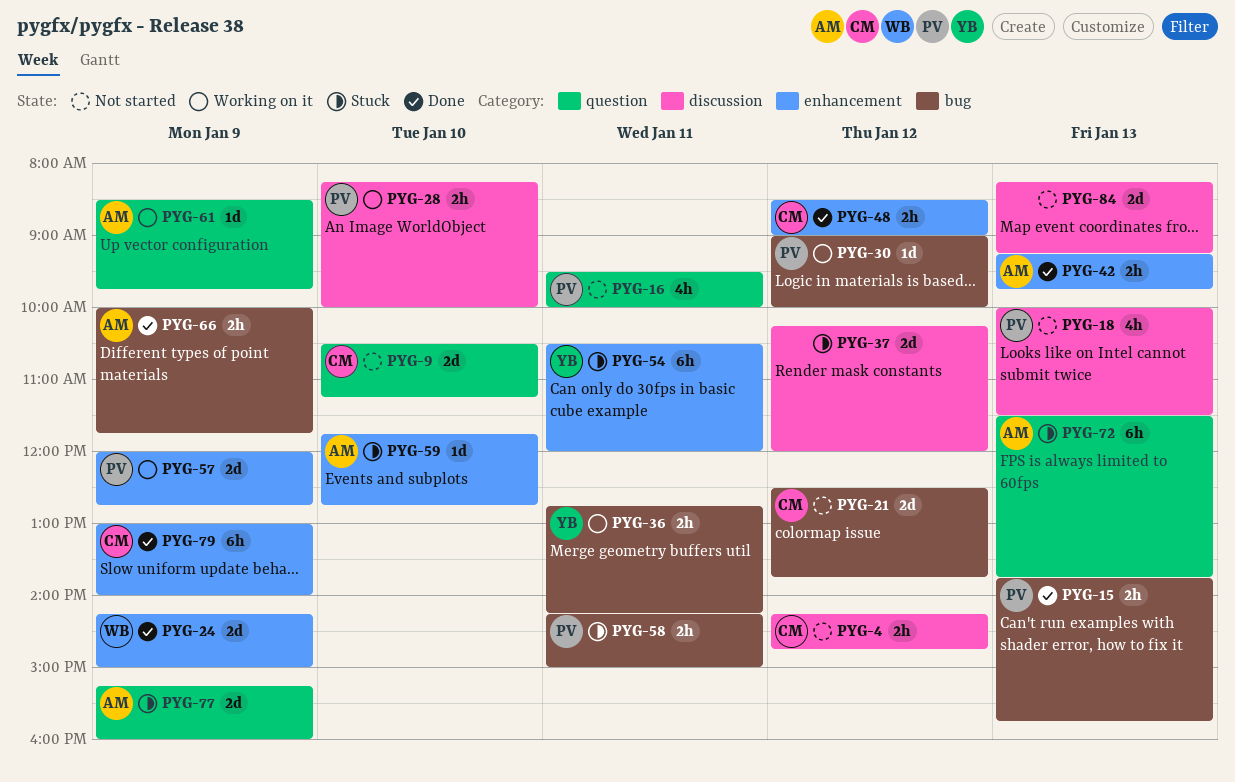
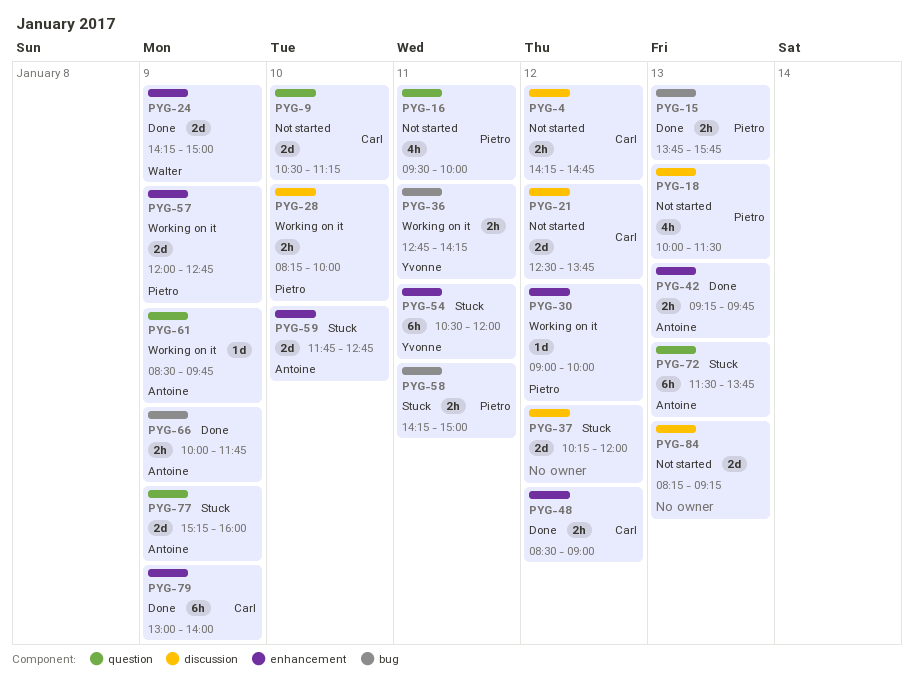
PYG-21, label: bug -> discussion
PYG-30, label: bug -> enhancement
PYG-59, estimate: 1d -> 2d

